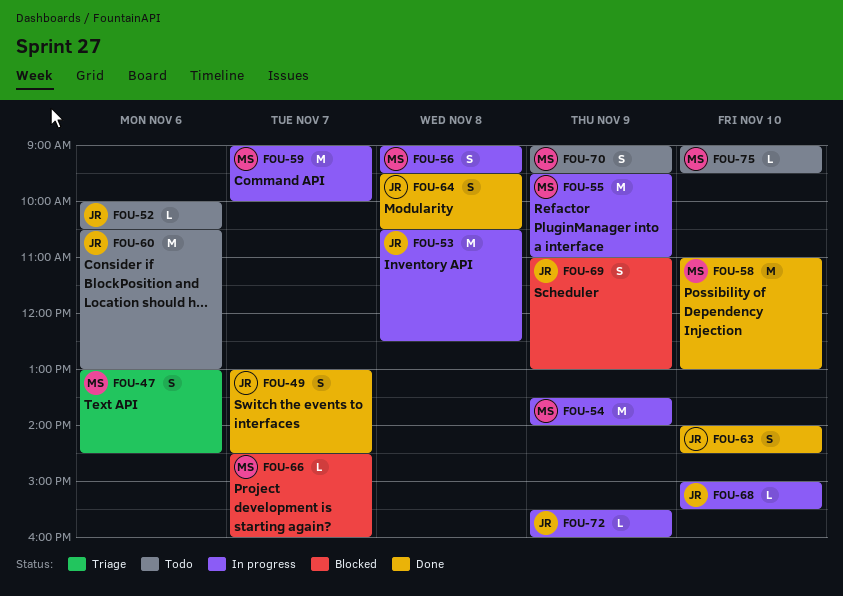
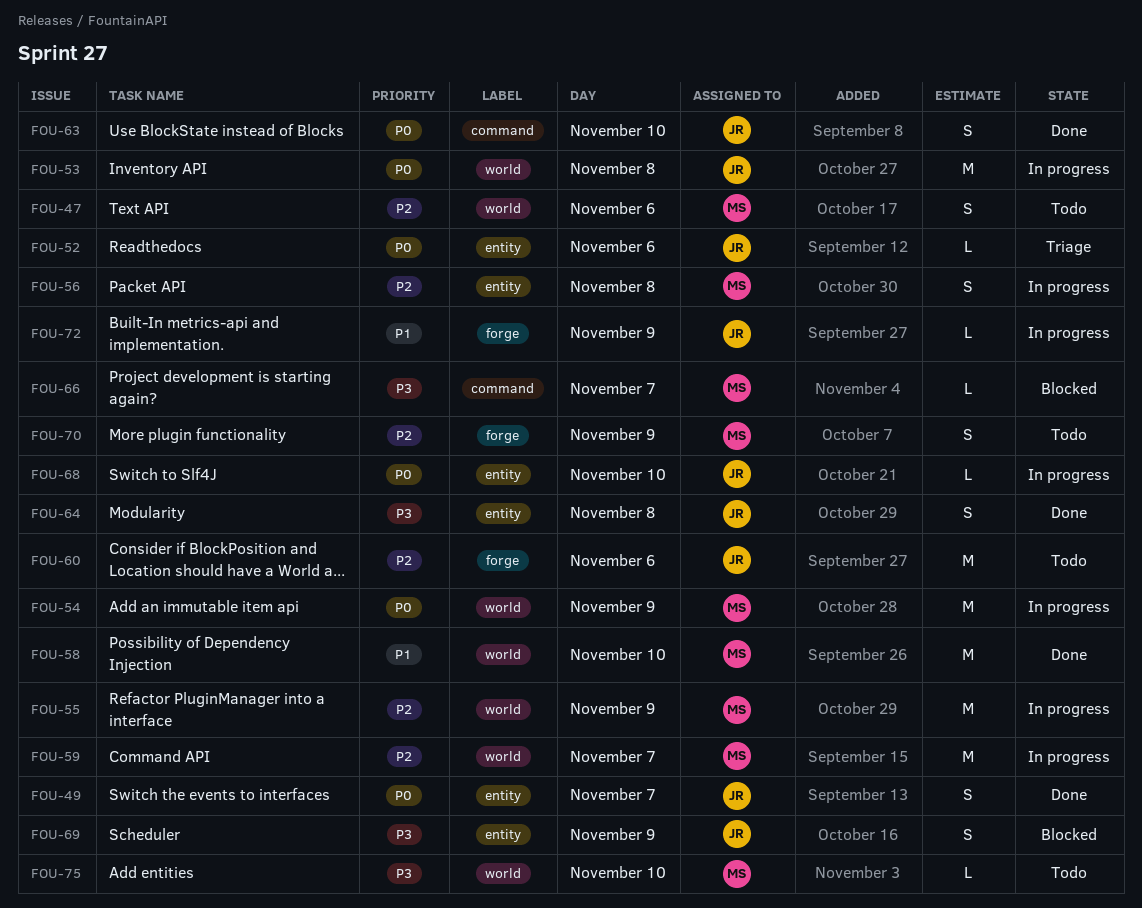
FOU-47, status: Triage -> Todo
FOU-52, status: Todo -> Triage

